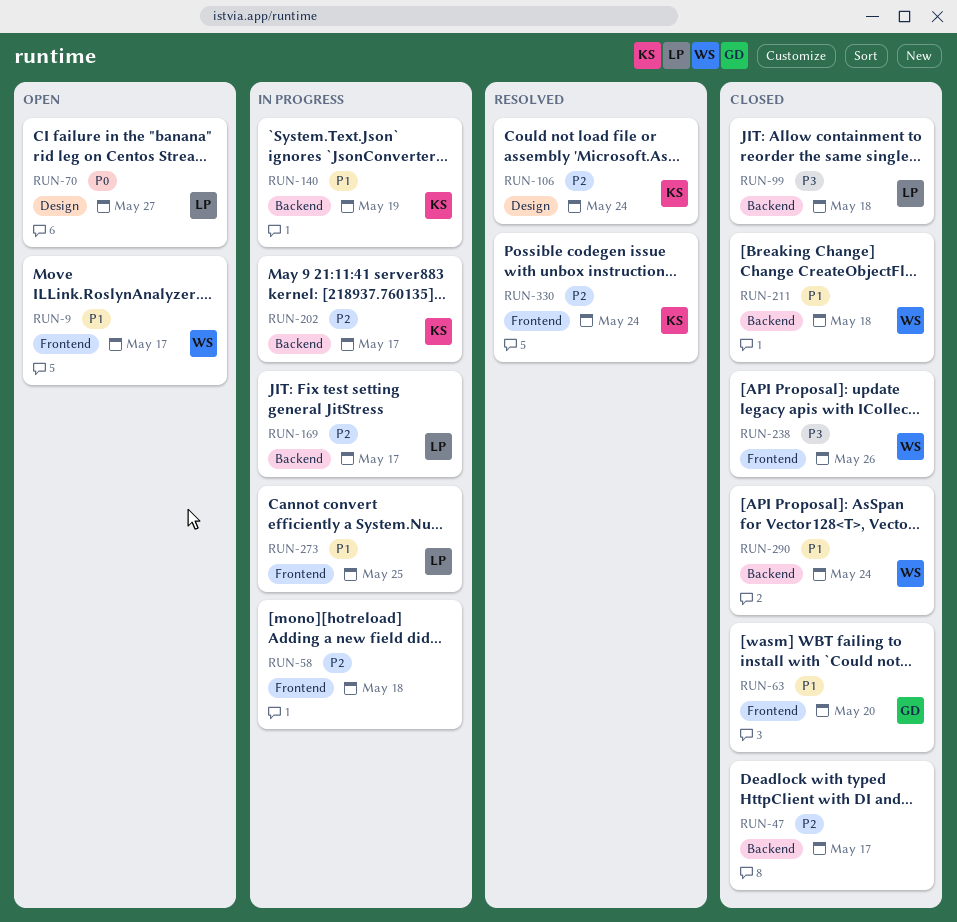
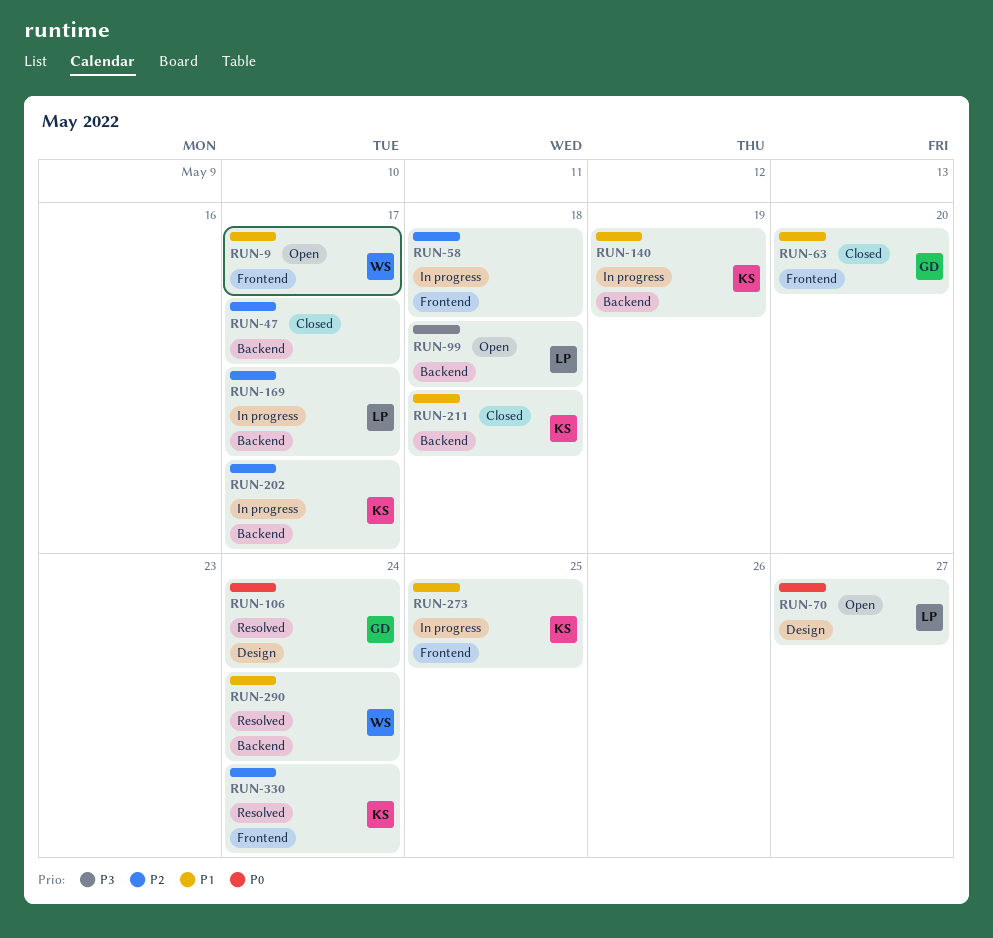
RUN-99, status: Closed -> Open
RUN-106, owner: KS -> GD
RUN-106, priority: P2 -> P0
RUN-211, owner: WS -> KS
RUN-238: present -> none
RUN-273, owner: LP -> KS
RUN-290, status: Closed -> Resolved

